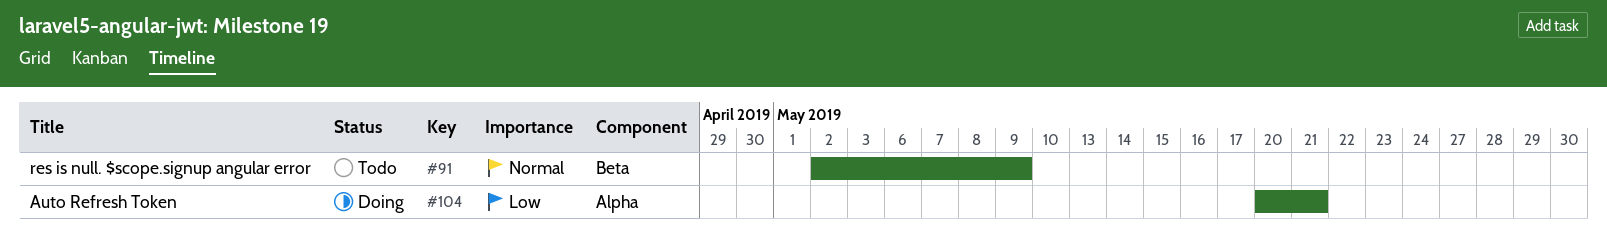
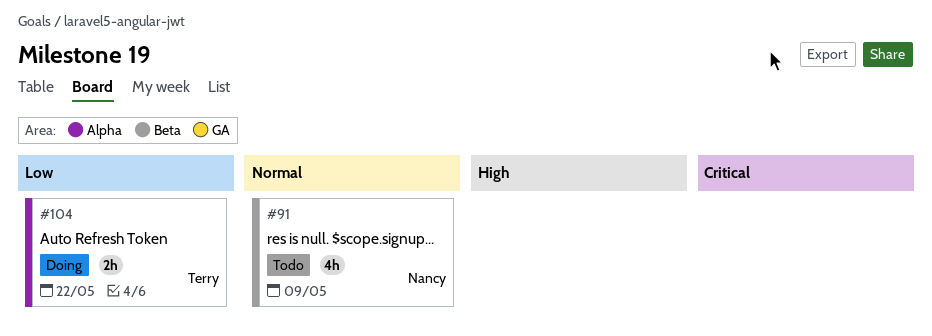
#104, due: May 21 -> May 22

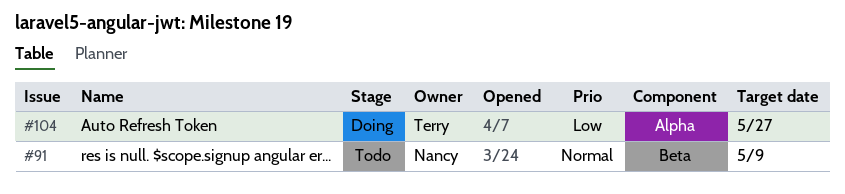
#104, due: May 22 -> May 27

